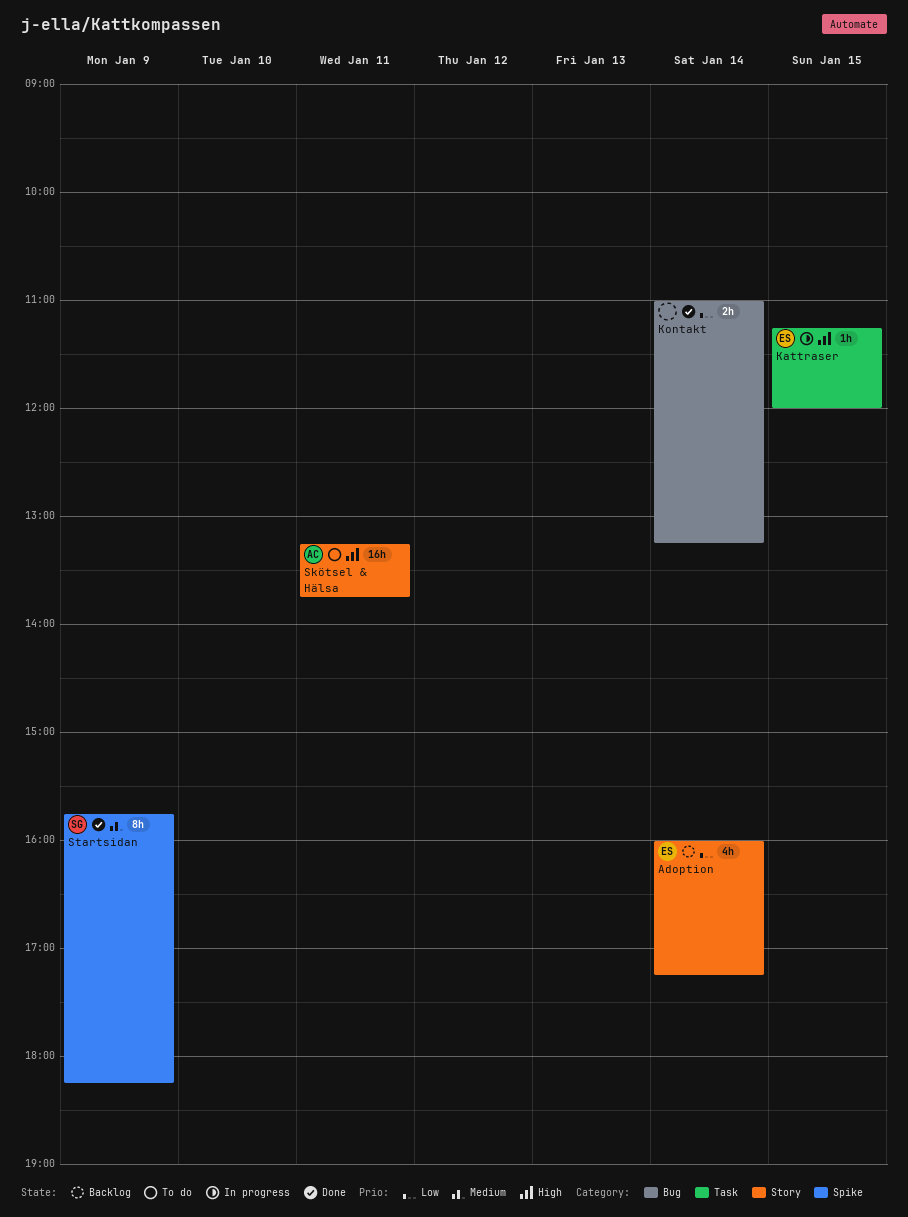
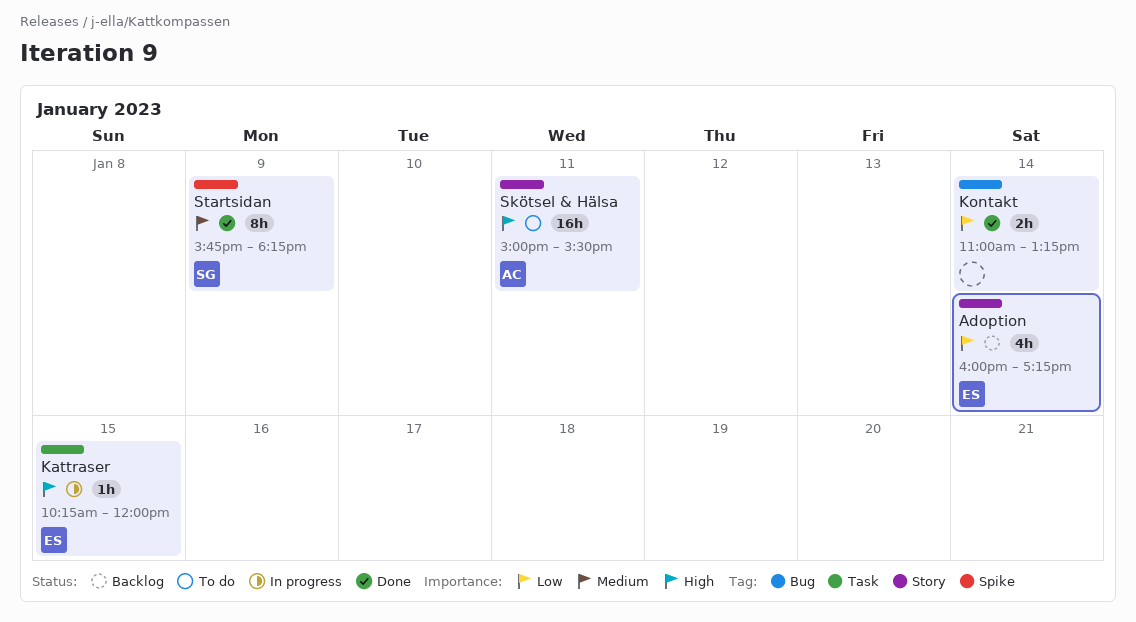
Kattraser, begins: 11:15 -> 10:15
Skötsel & Hälsa, begins: 13:15 -> 15:00
Skötsel & Hälsa, ends: 13:45 -> 15:30

